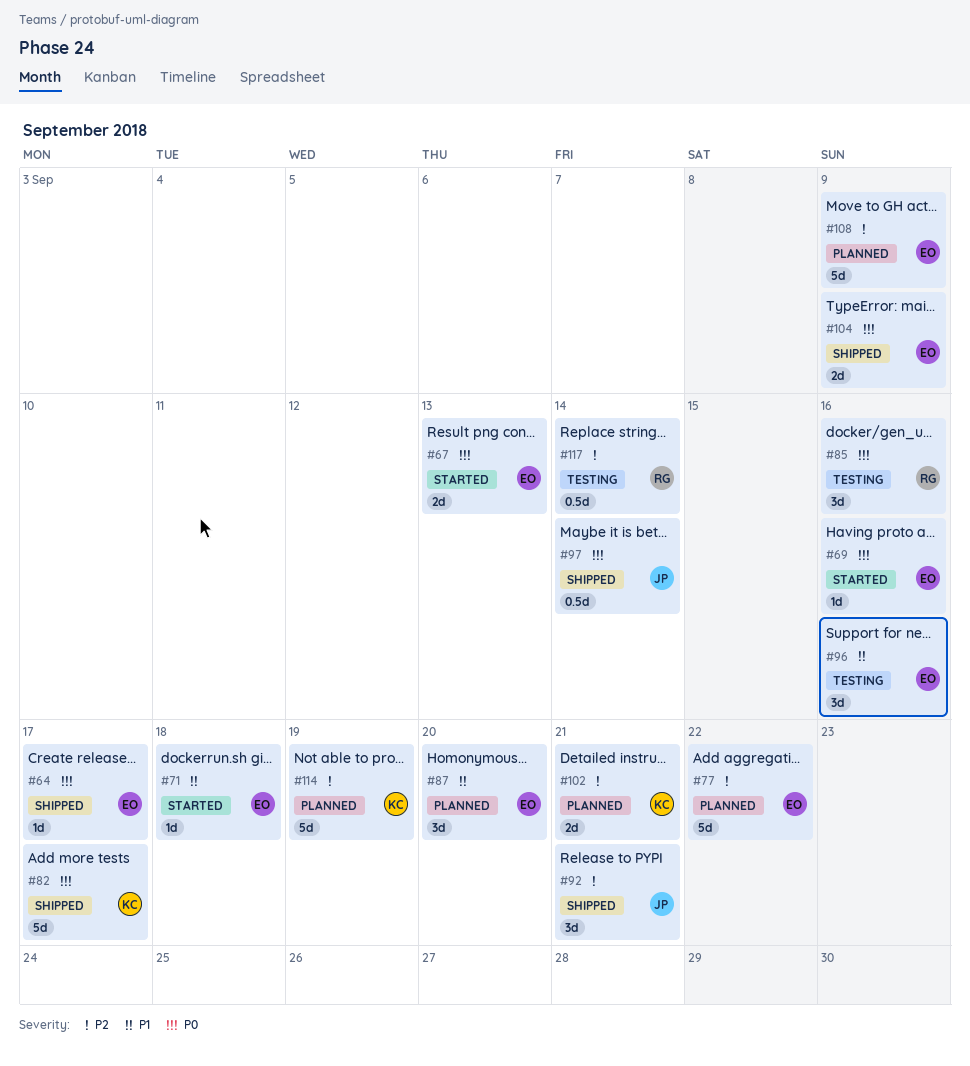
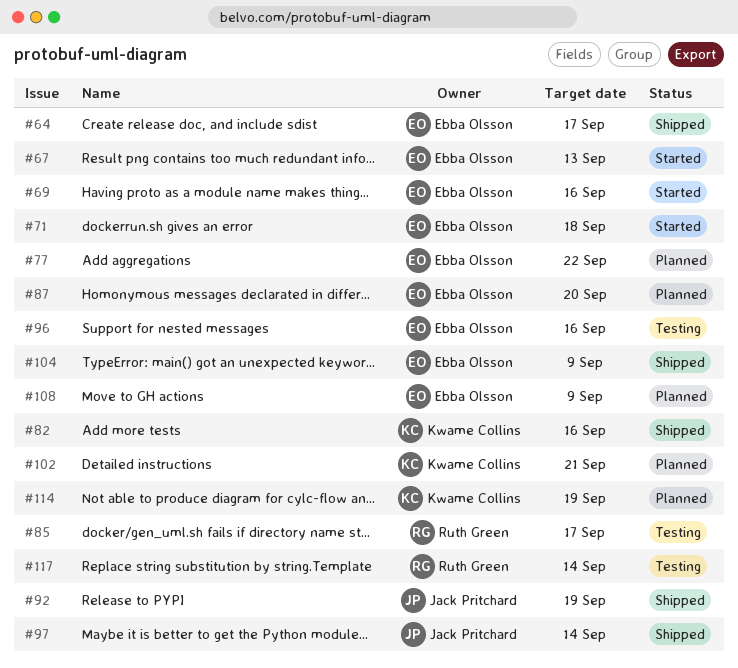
#82, due: Sep 17 -> Sep 16
#85, due: Sep 16 -> Sep 17
#92, due: Sep 21 -> Sep 19

